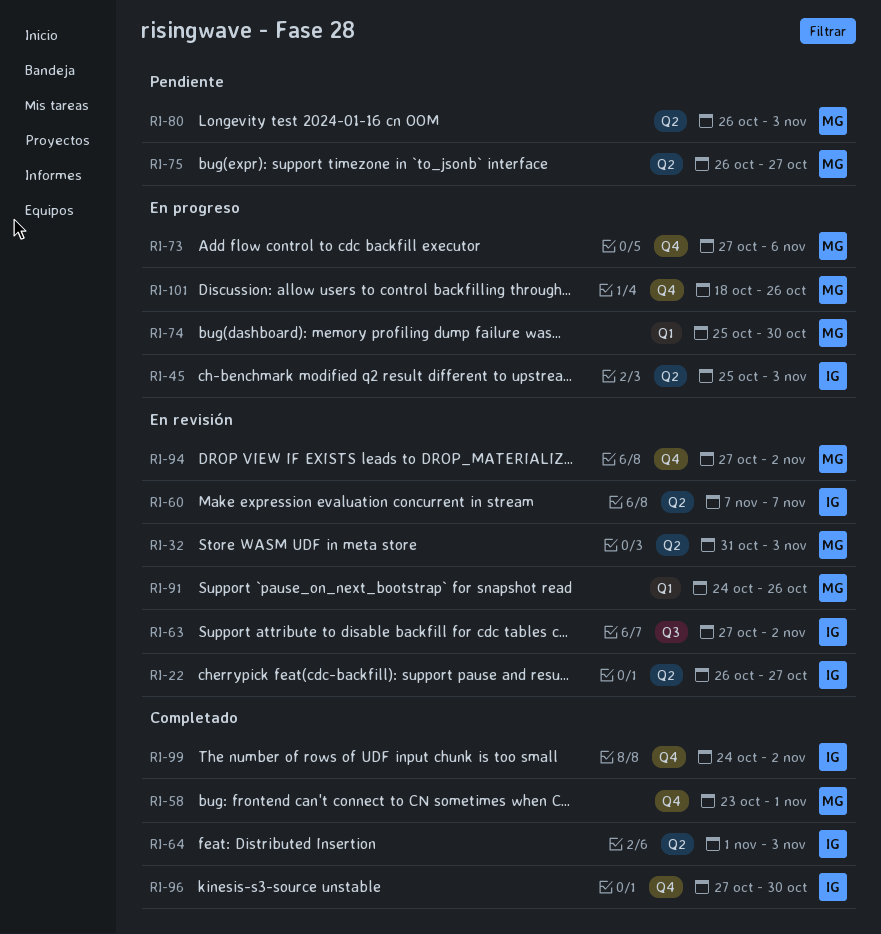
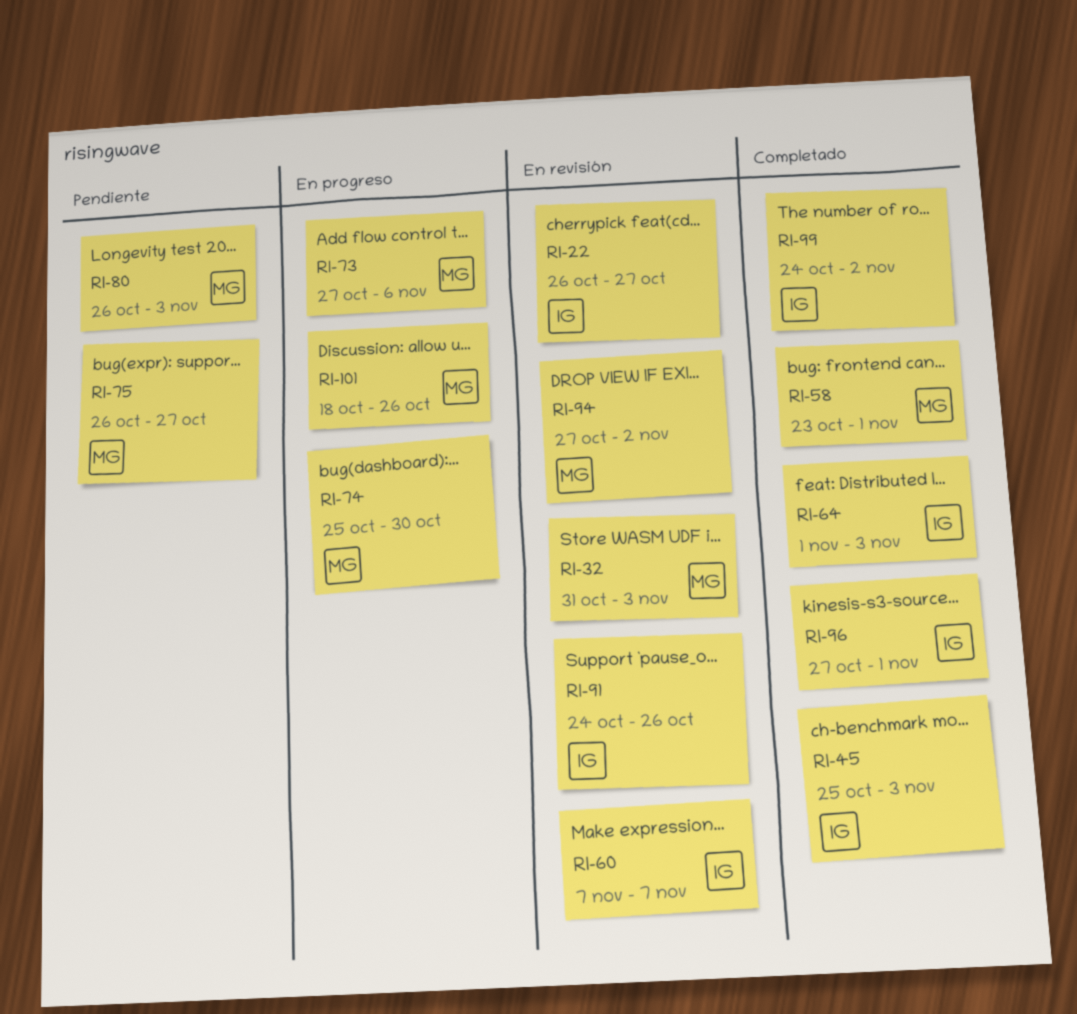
RI-45, status: En progreso -> Completado
RI-63: present -> none
RI-91, owner: MG -> IG
RI-96, due: Oct 30 -> Nov 1

